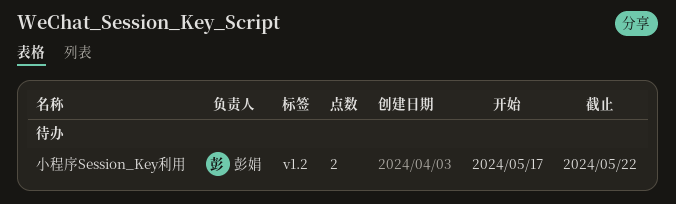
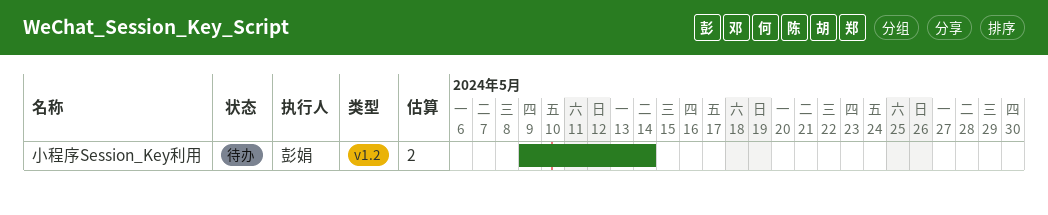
小程序Session_Key利用, start: May 17 -> May 9
小程序Session_Key利用, due: May 22 -> May 14

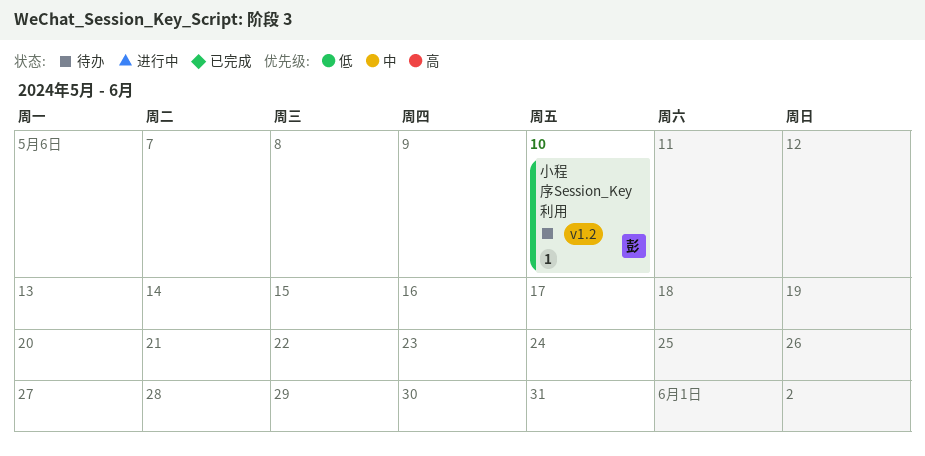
小程序Session_Key利用, estimate: 2 -> 1
小程序Session_Key利用, due: May 14 -> May 10

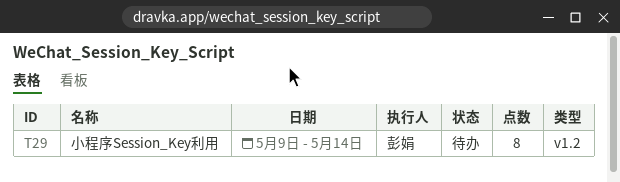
小程序Session_Key利用, estimate: 1 -> 8
小程序Session_Key利用, due: May 10 -> May 14

